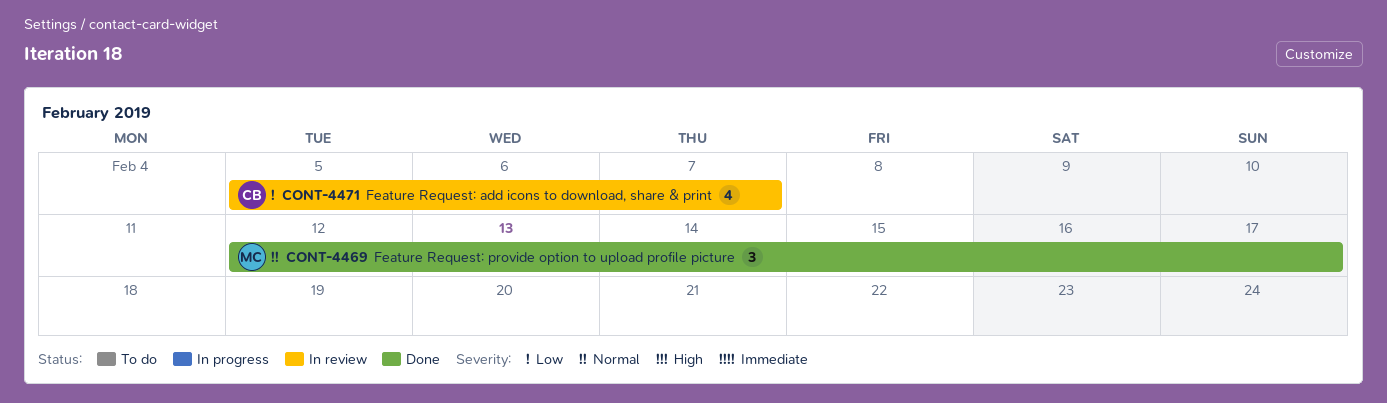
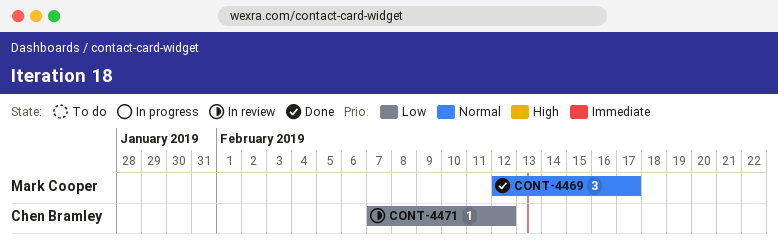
CONT-4471, estimate: 4 -> 1
CONT-4471, start: Feb 5 -> Feb 7
CONT-4471, due: Feb 7 -> Feb 12

